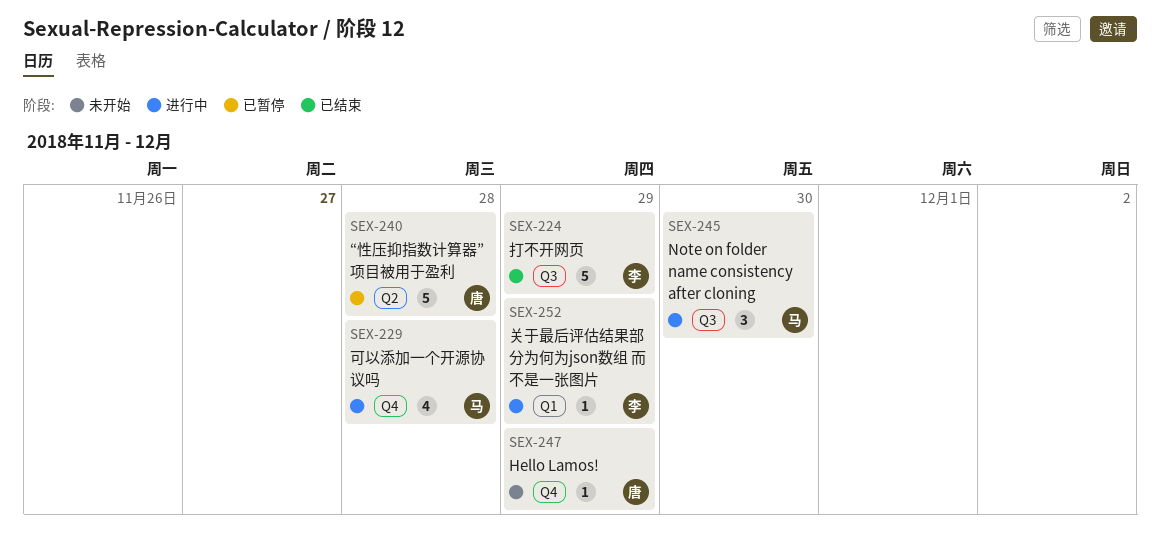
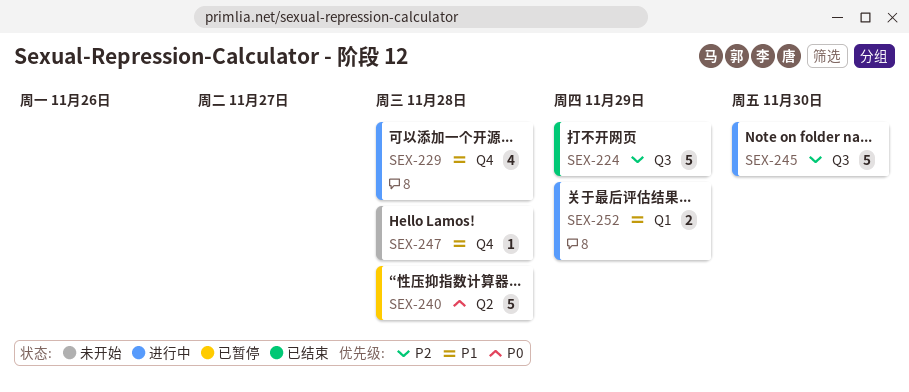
SEX-245, estimate: 3 -> 5
SEX-247, due: Nov 29 -> Nov 28
SEX-252, estimate: 1 -> 2

